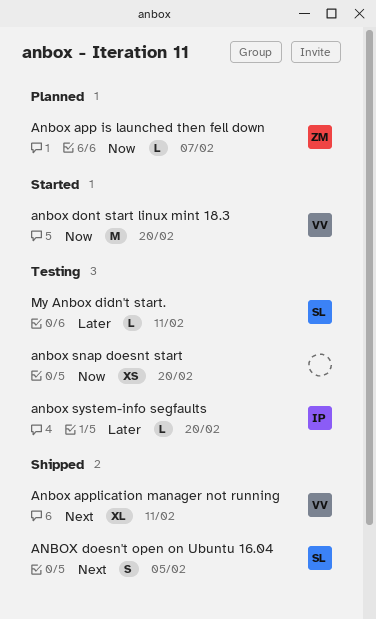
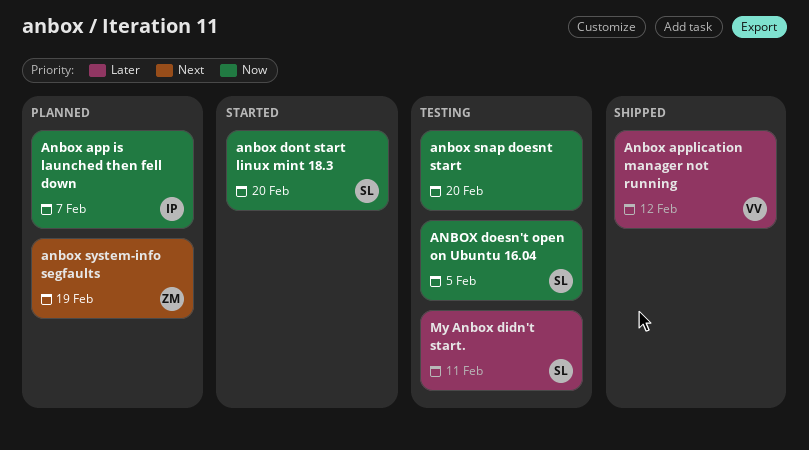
Anbox app is launched then fell down, owner: ZM -> IP
Anbox application manager not running, priority: Next -> Later
Anbox application manager not running, due: Feb 11 -> Feb 12
ANBOX doesn't open on Ubuntu 16.04, status: Shipped -> Testing
ANBOX doesn't open on Ubuntu 16.04, priority: Next -> Now
anbox dont start linux mint 18.3, owner: VV -> SL
anbox system-info segfaults, status: Testing -> Planned
anbox system-info segfaults, owner: IP -> ZM
anbox system-info segfaults, priority: Later -> Next
anbox system-info segfaults, due: Feb 20 -> Feb 19

